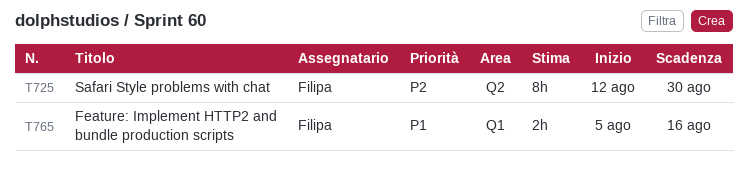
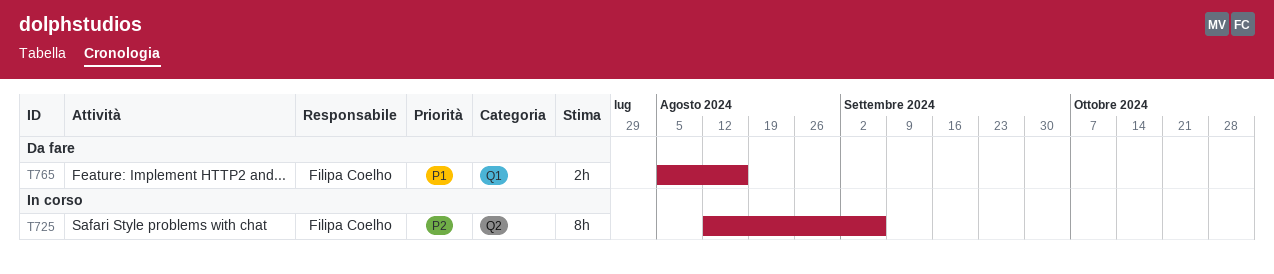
T725, due: Aug 30 -> Sep 6

